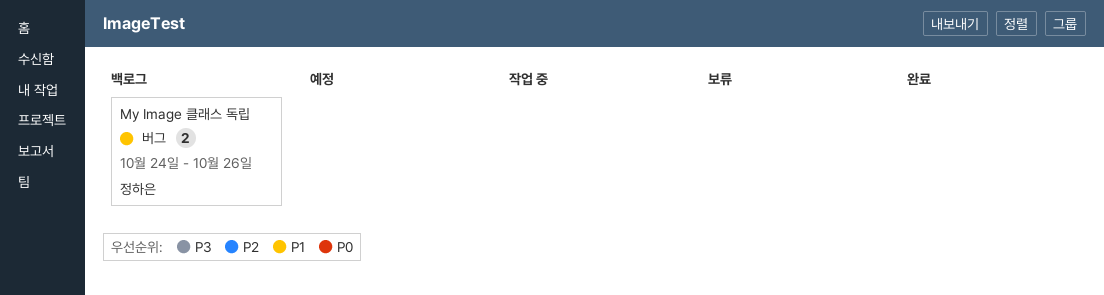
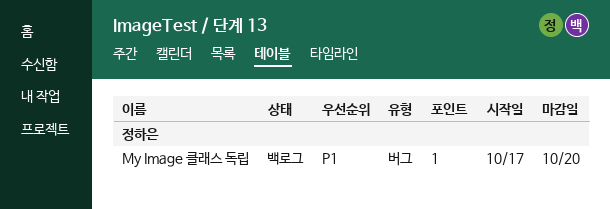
My Image 클래스 독립, estimate: 2 -> 1
My Image 클래스 독립, start: Oct 24 -> Oct 17
My Image 클래스 독립, due: Oct 26 -> Oct 20

